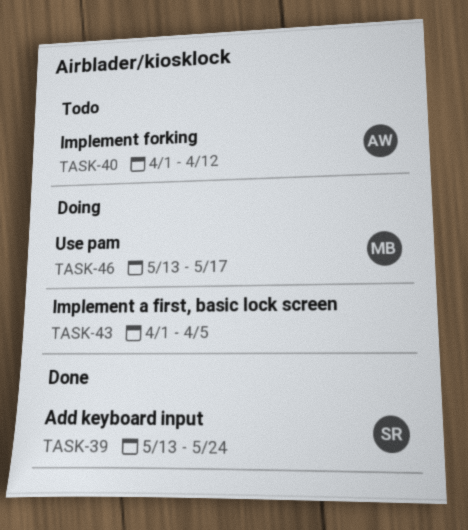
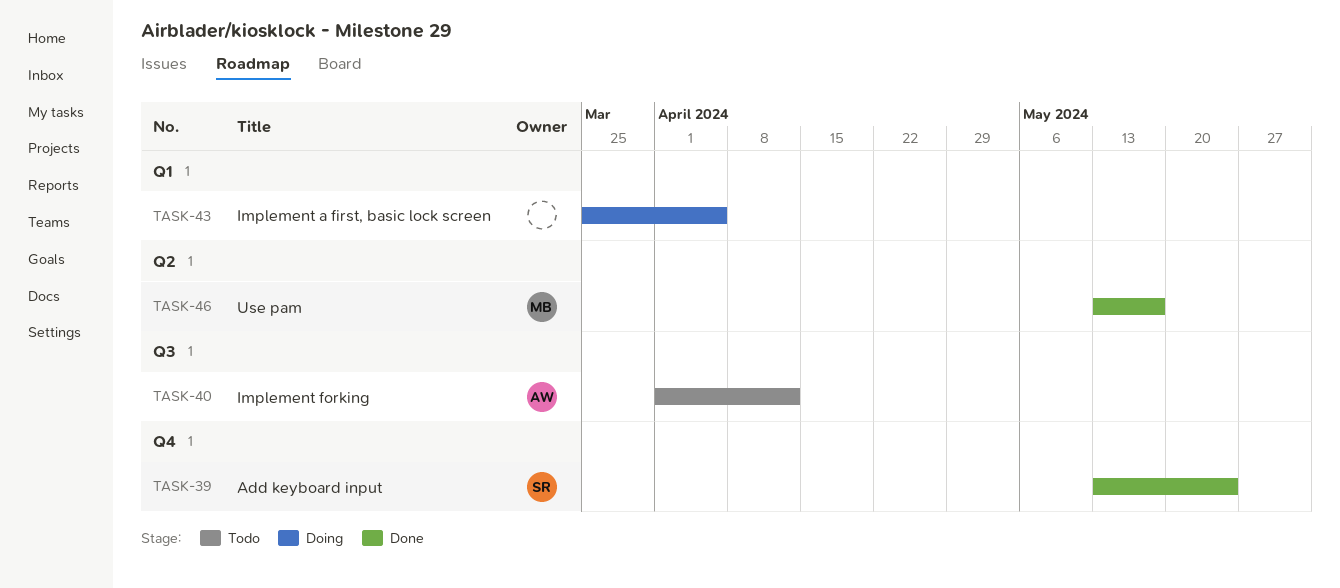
TASK-43, start: Apr 1 -> Mar 25
TASK-46, status: Doing -> Done

